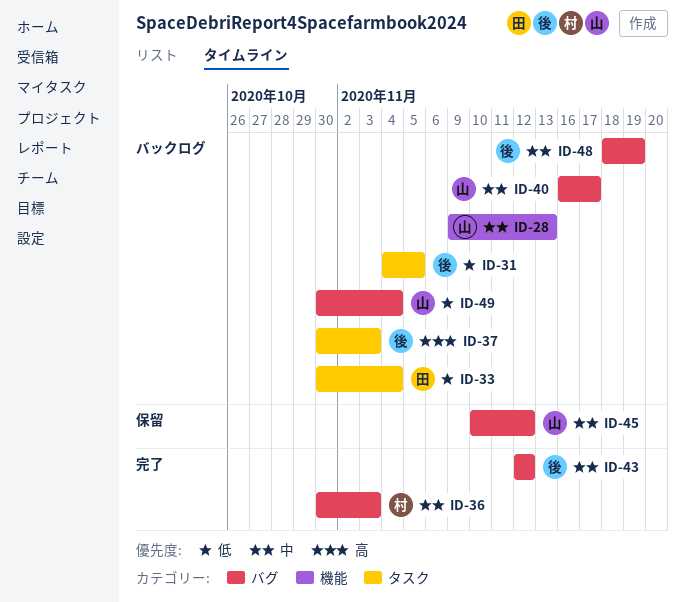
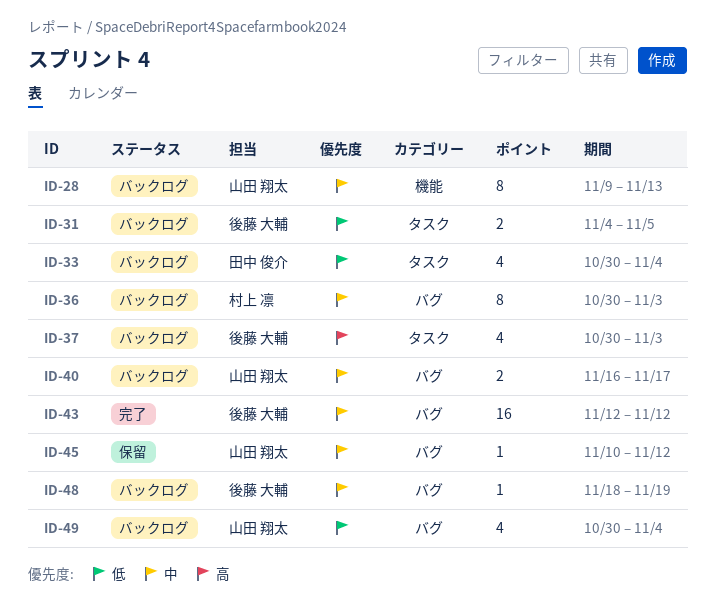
ID-36, status: 完了 -> バックログ

